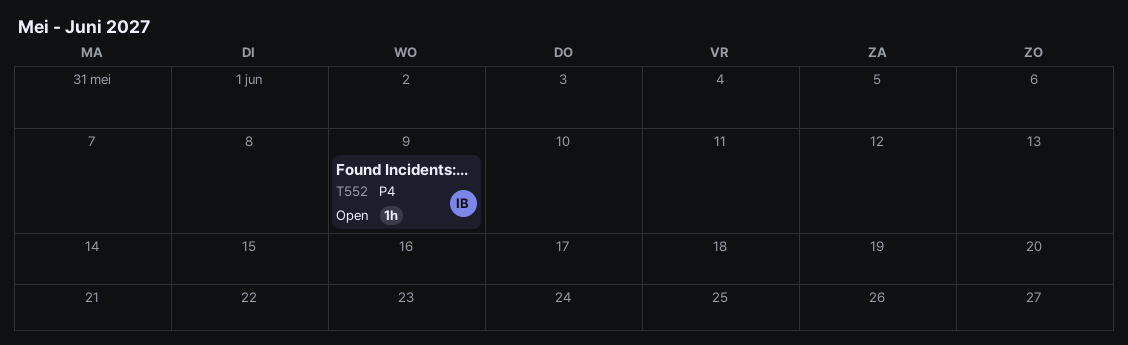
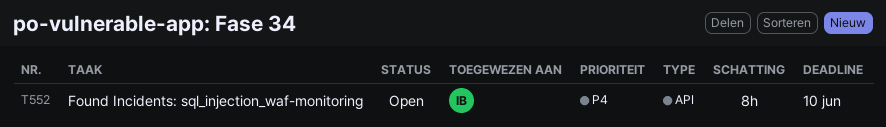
T552, estimate: 1h -> 8h
T552, due: Jun 9 -> Jun 10

